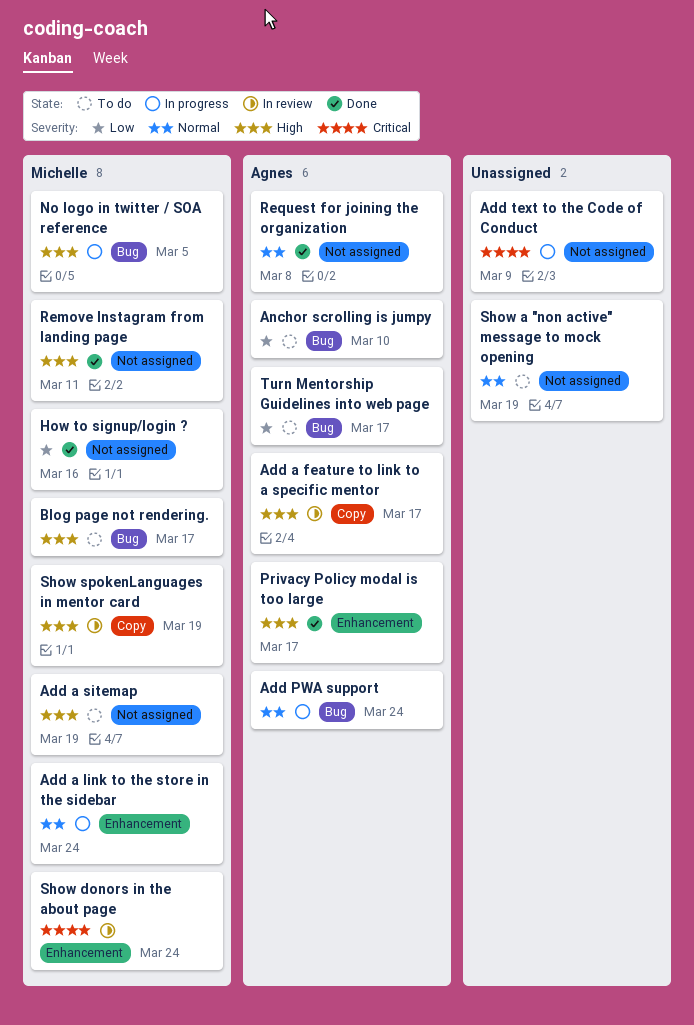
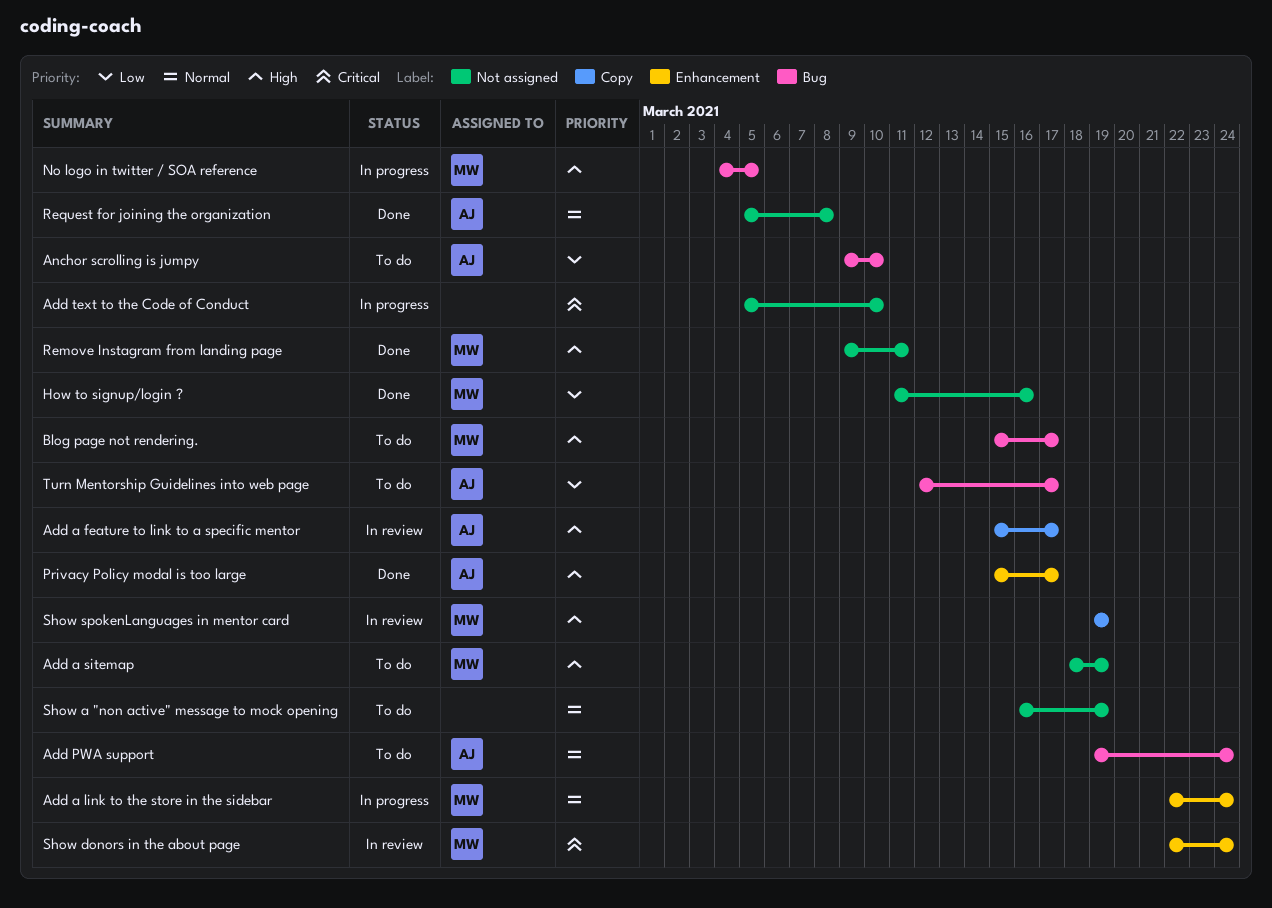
Add PWA support, status: In progress -> To do
Add text to the Code of Conduct, due: Mar 9 -> Mar 10

